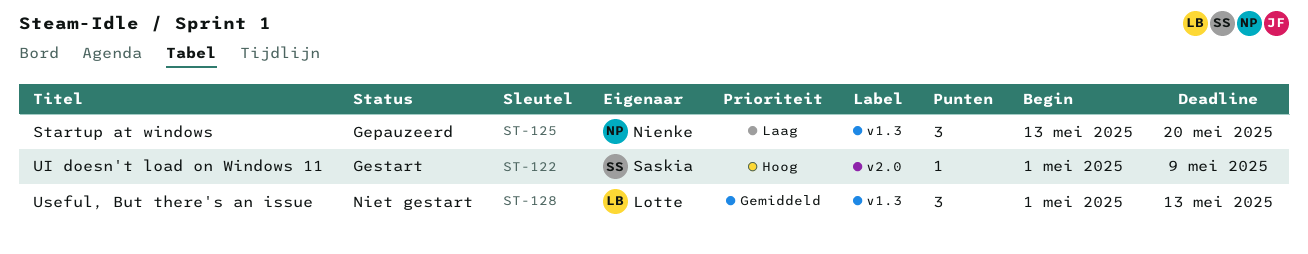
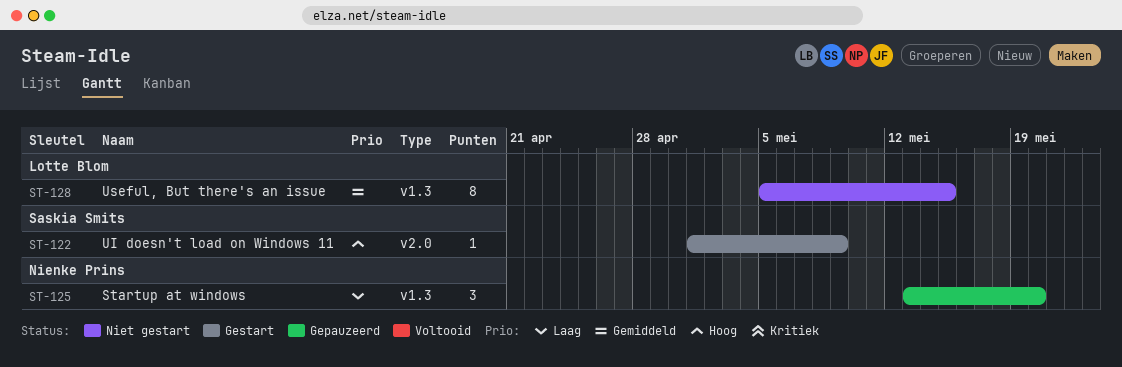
ST-128, estimate: 3 -> 8
ST-128, start: May 1 -> May 5
ST-128, due: May 13 -> May 15

